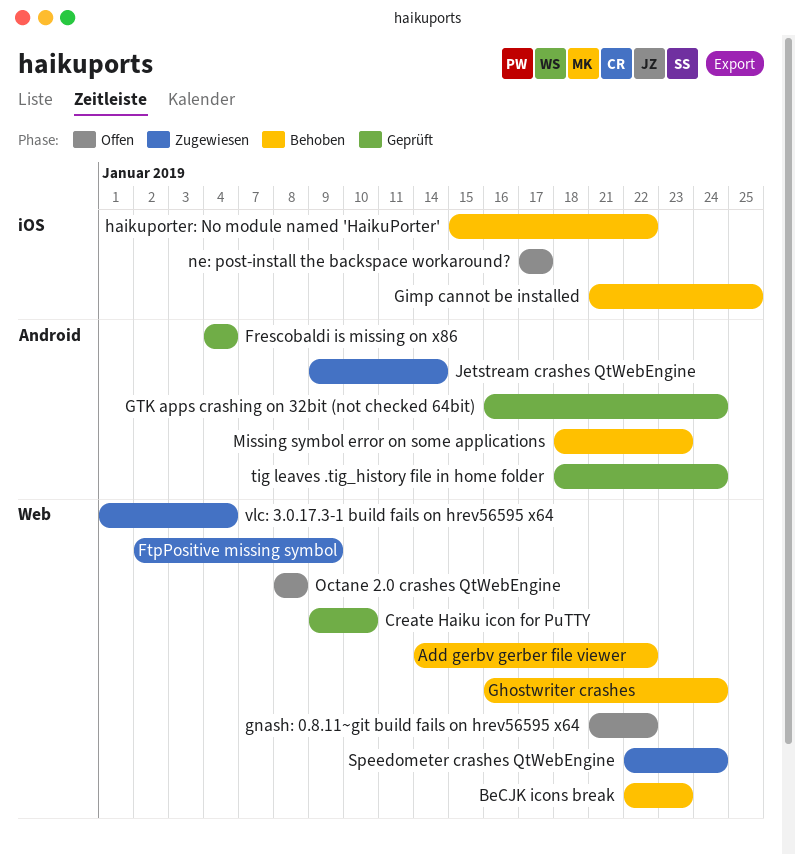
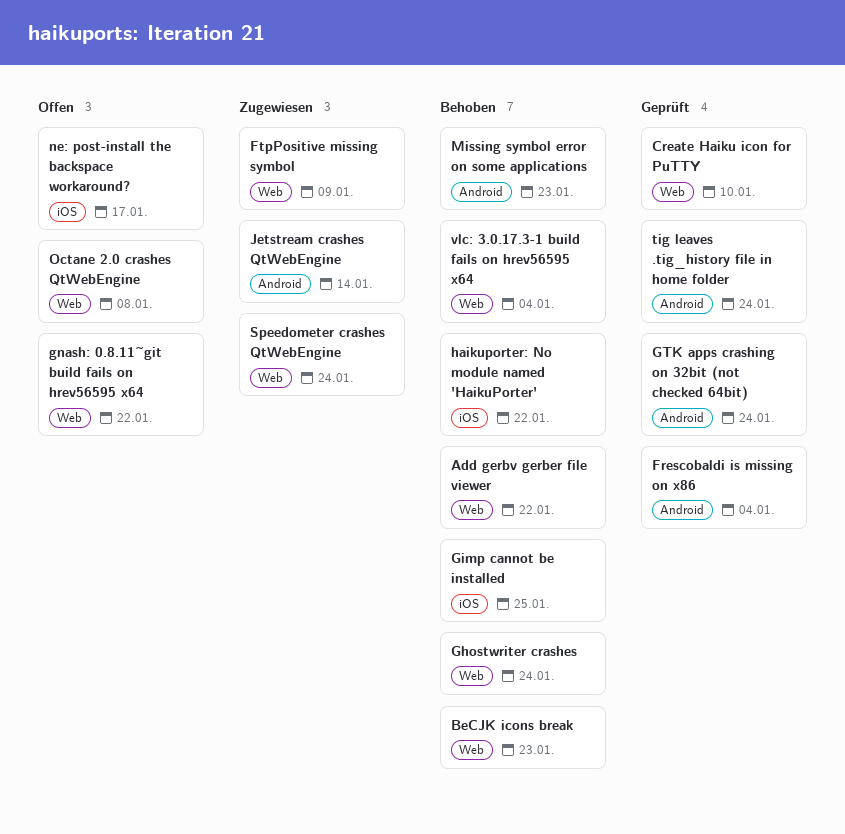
vlc: 3.0.17.3-1 build fails on hrev56595 x64, status: Zugewiesen -> Behoben

